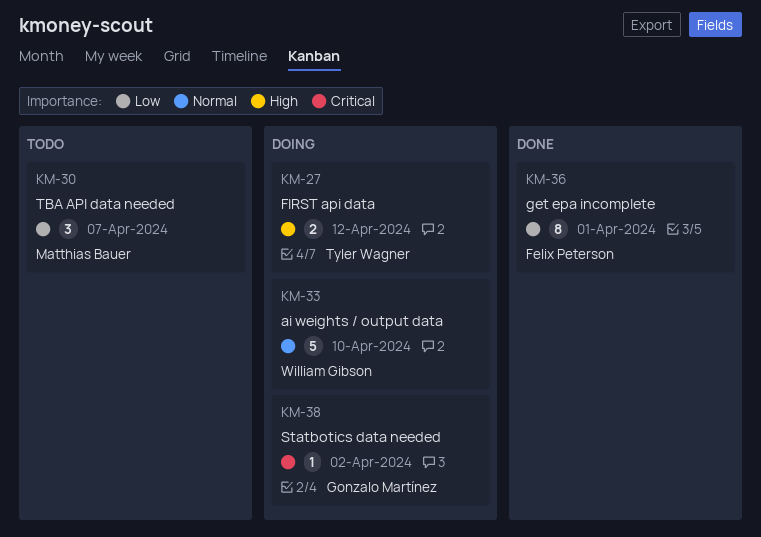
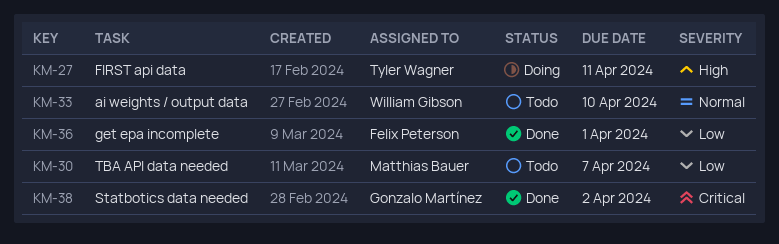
KM-27, due: Apr 12 -> Apr 11
KM-33, status: Doing -> Todo
KM-38, status: Doing -> Done

